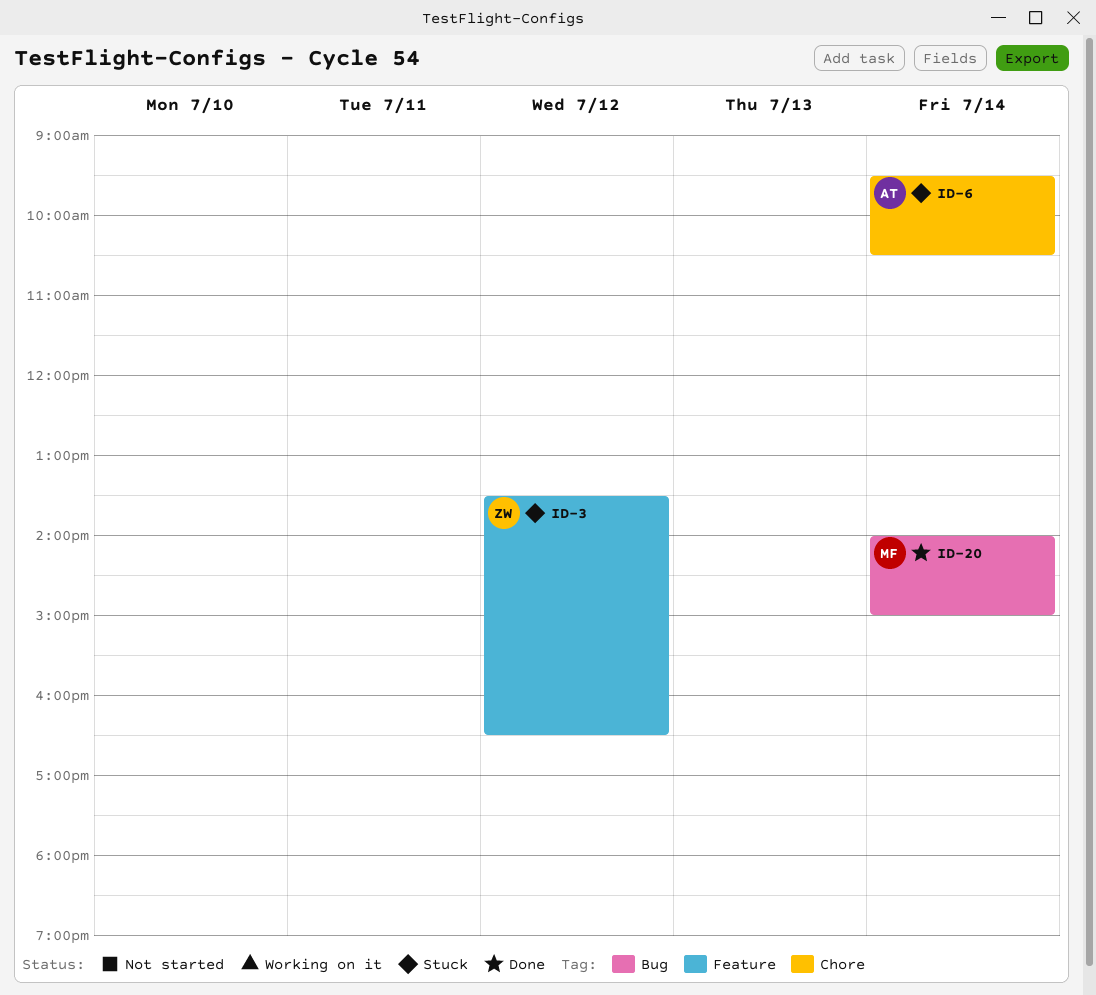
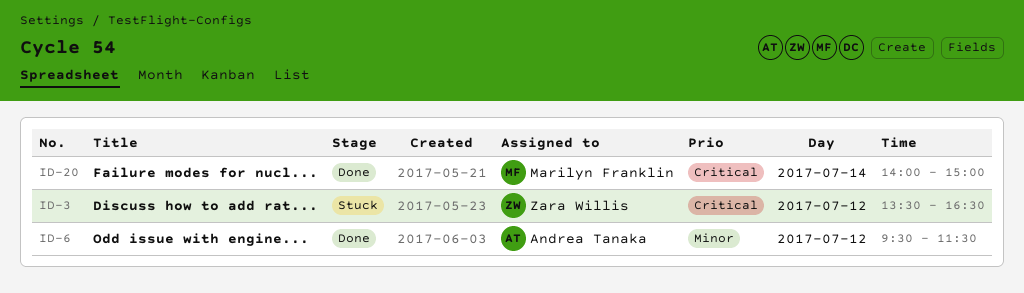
ID-6, status: Stuck -> Done
ID-6, day: Jul 14 -> Jul 12
ID-6, ends: 10:30 -> 11:30

